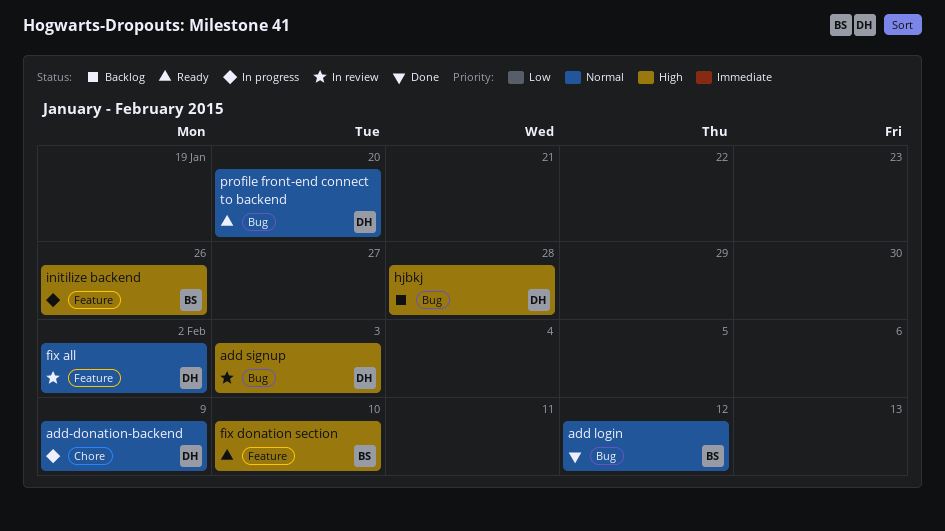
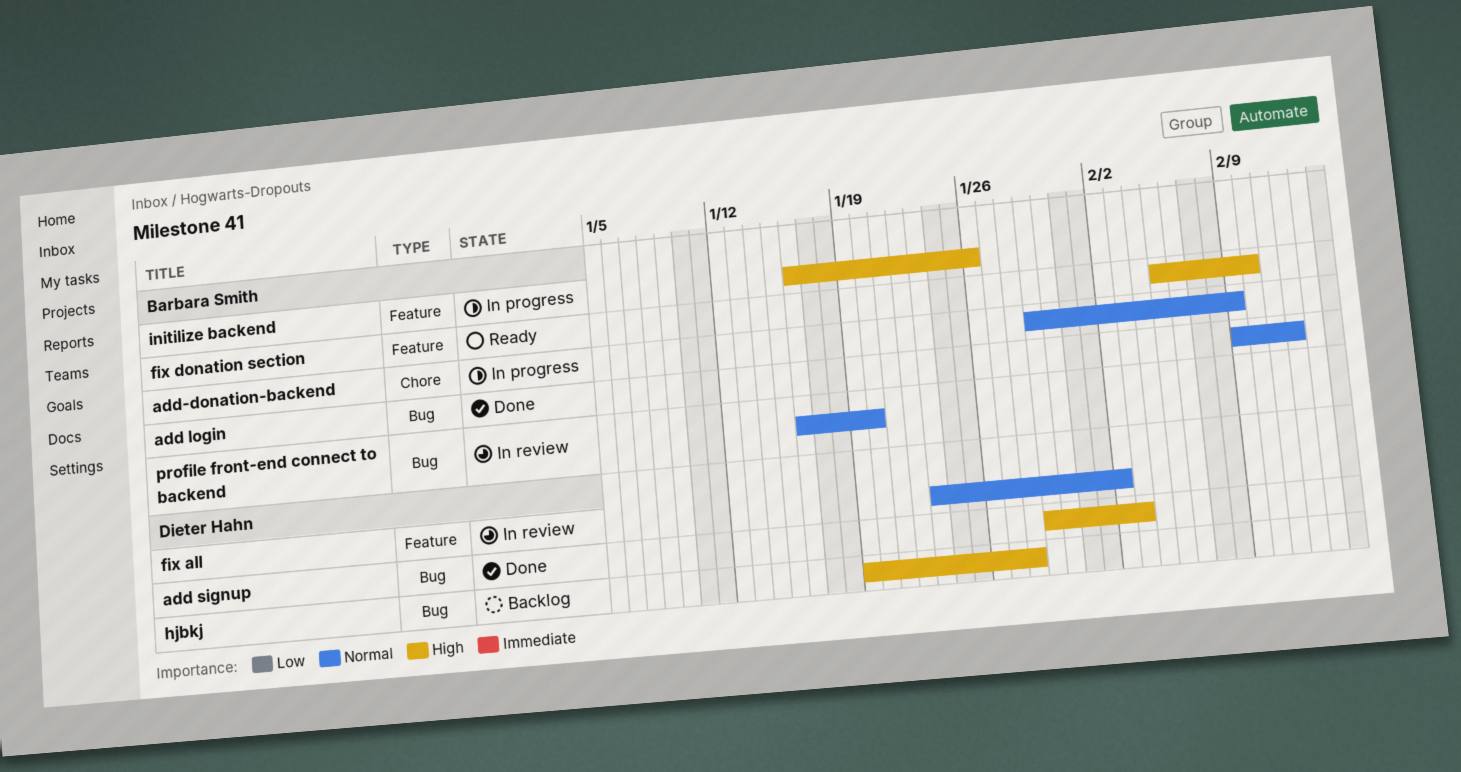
add signup, status: In review -> Done
add-donation-backend, owner: Dieter Hahn -> Barbara Smith
profile front-end connect to backend, status: Ready -> In review
profile front-end connect to backend, owner: Dieter Hahn -> Barbara Smith

